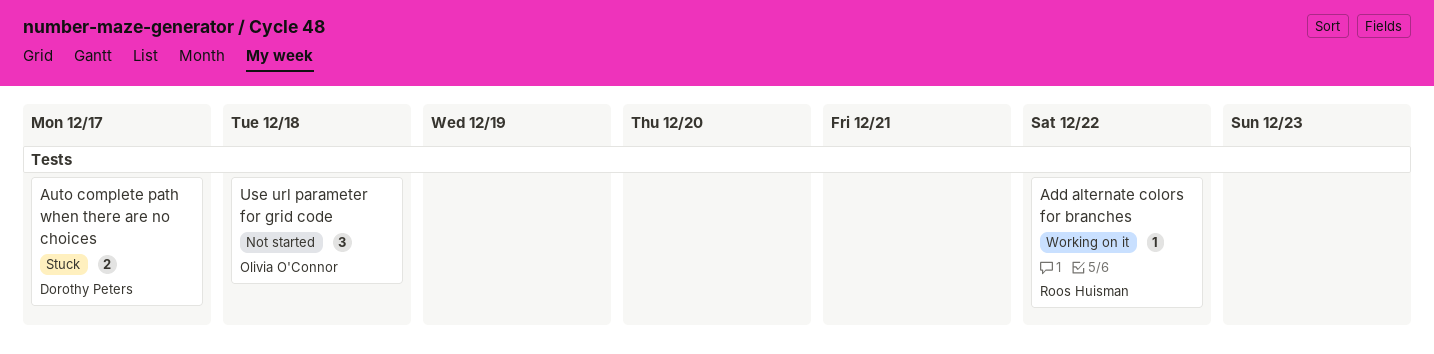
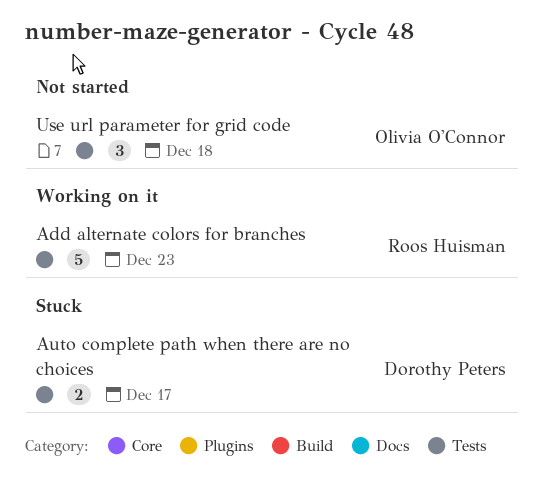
Add alternate colors for branches, estimate: 1 -> 5
Add alternate colors for branches, due: Dec 22 -> Dec 23

